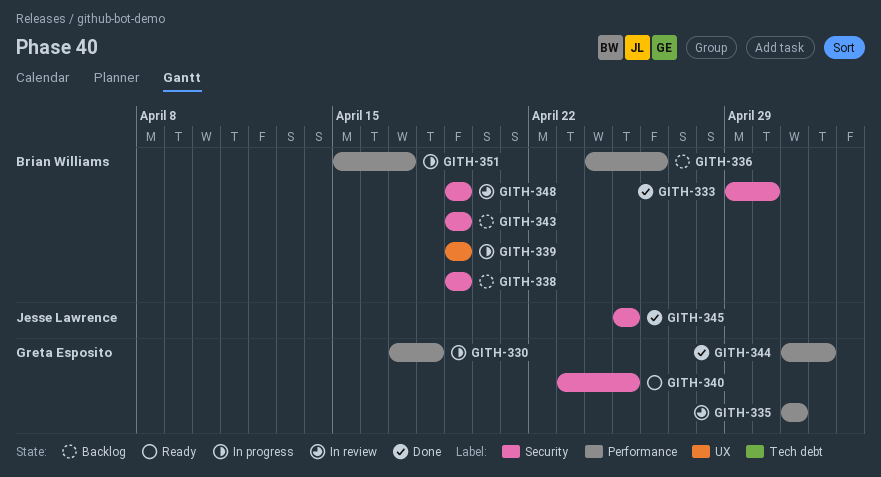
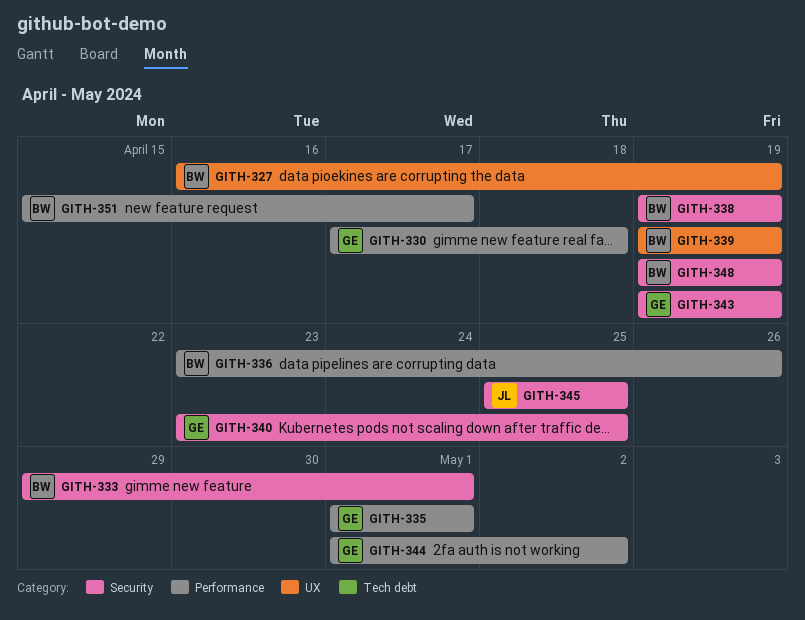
GITH-327: none -> present
GITH-333, due: Apr 30 -> May 1
GITH-336, start: Apr 24 -> Apr 23
GITH-343, owner: Brian Williams -> Greta Esposito

